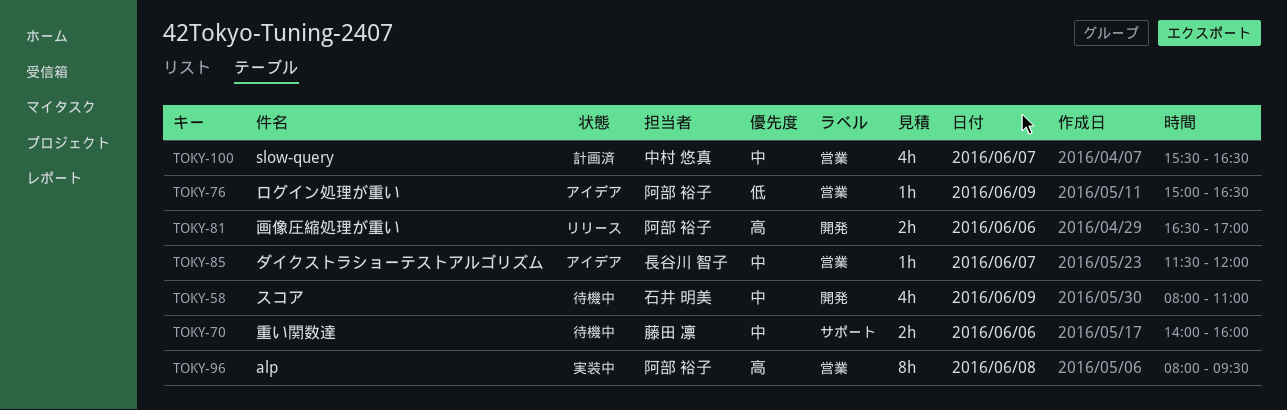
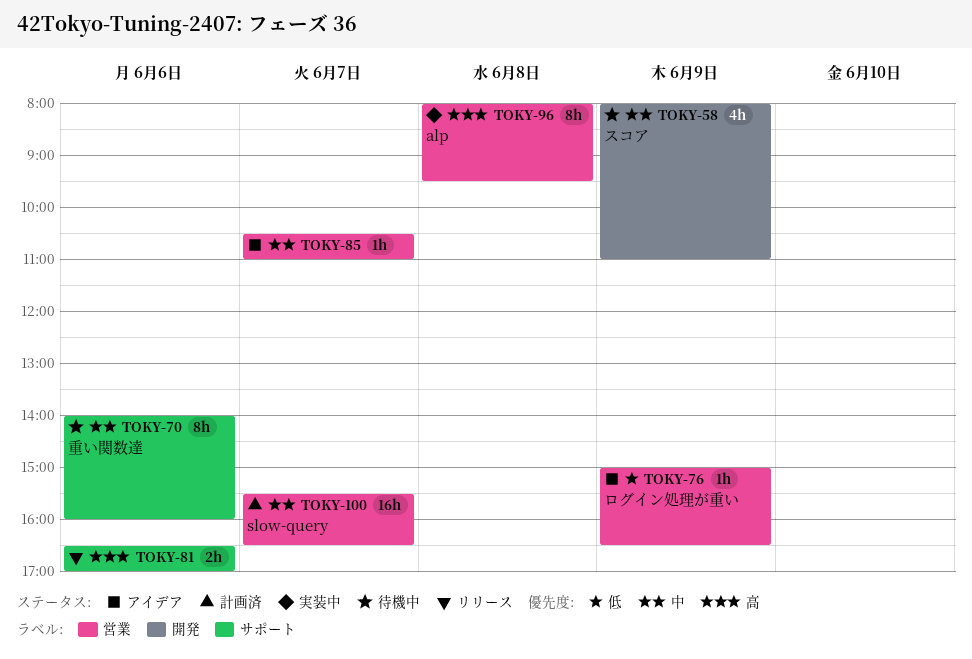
TOKY-70, estimate: 2h -> 8h
TOKY-81, label: 開発 -> サポート
TOKY-85, begins: 11:30 -> 10:30
TOKY-85, ends: 12:00 -> 11:00
TOKY-100, estimate: 4h -> 16h

